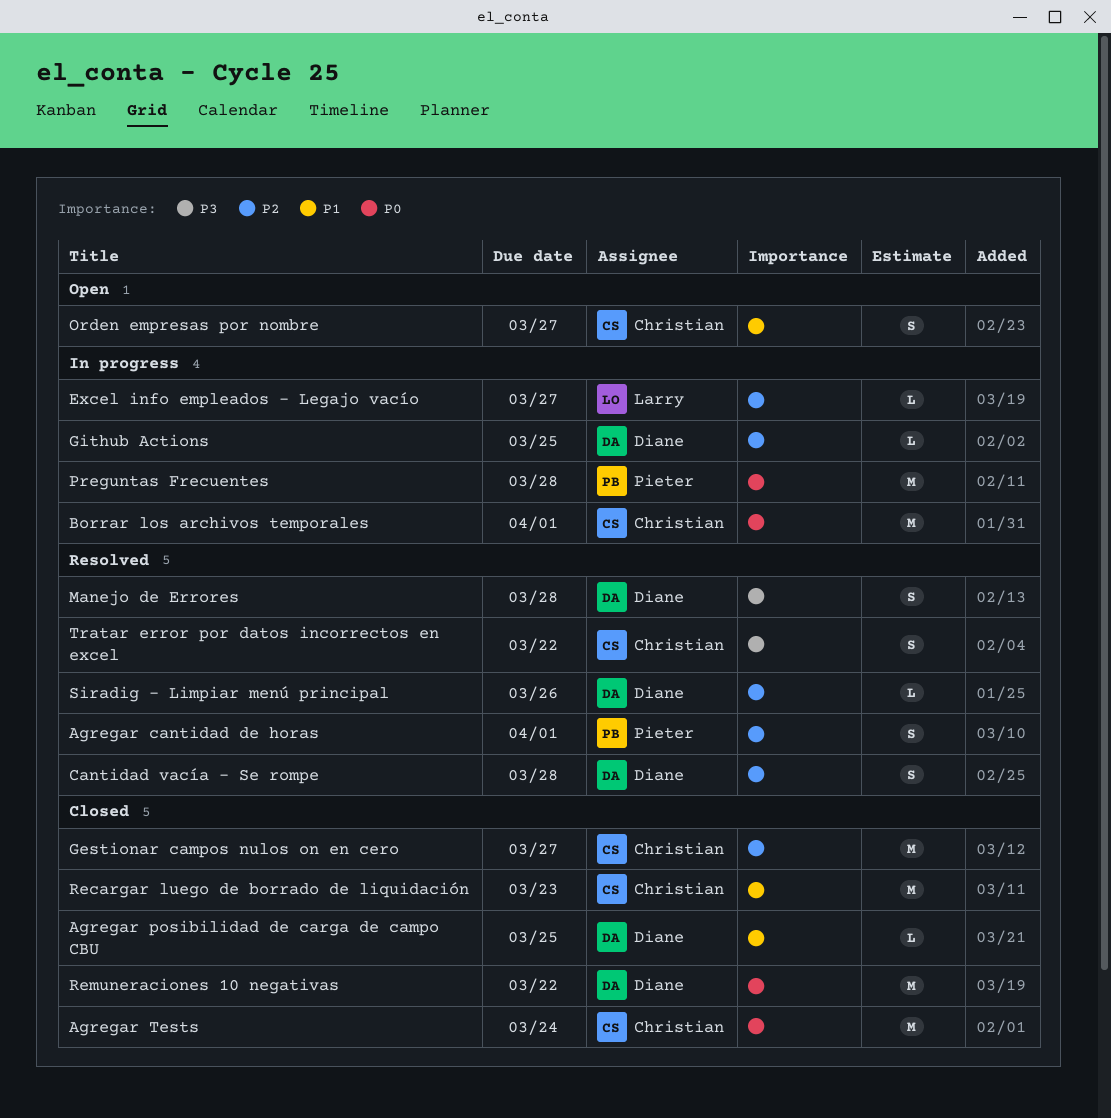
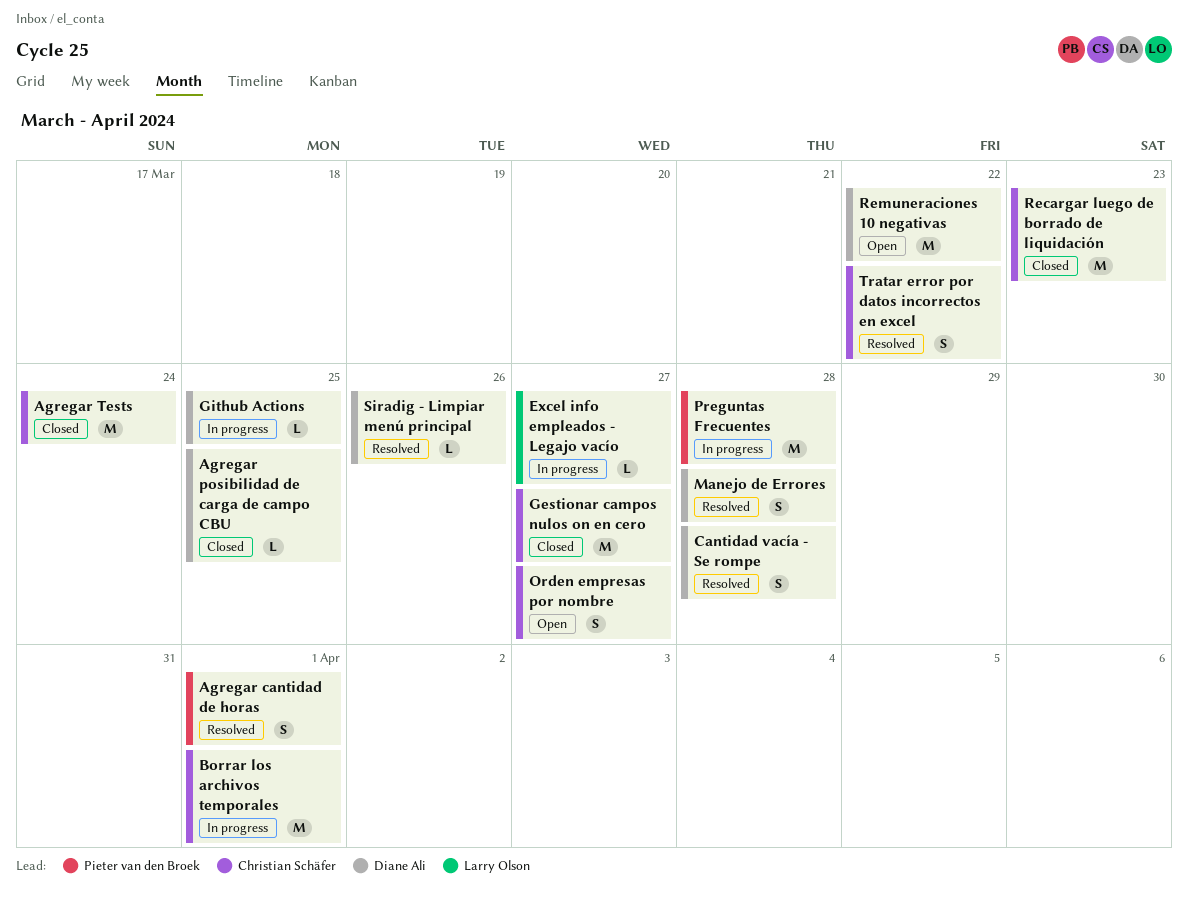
Remuneraciones 10 negativas, status: Closed -> Open

